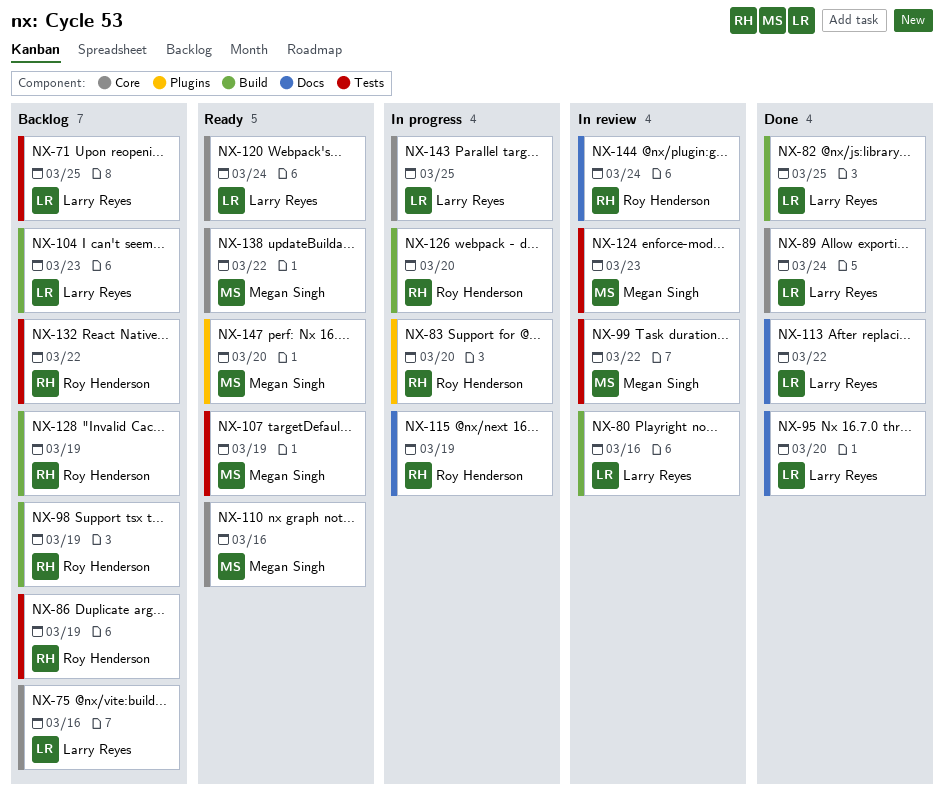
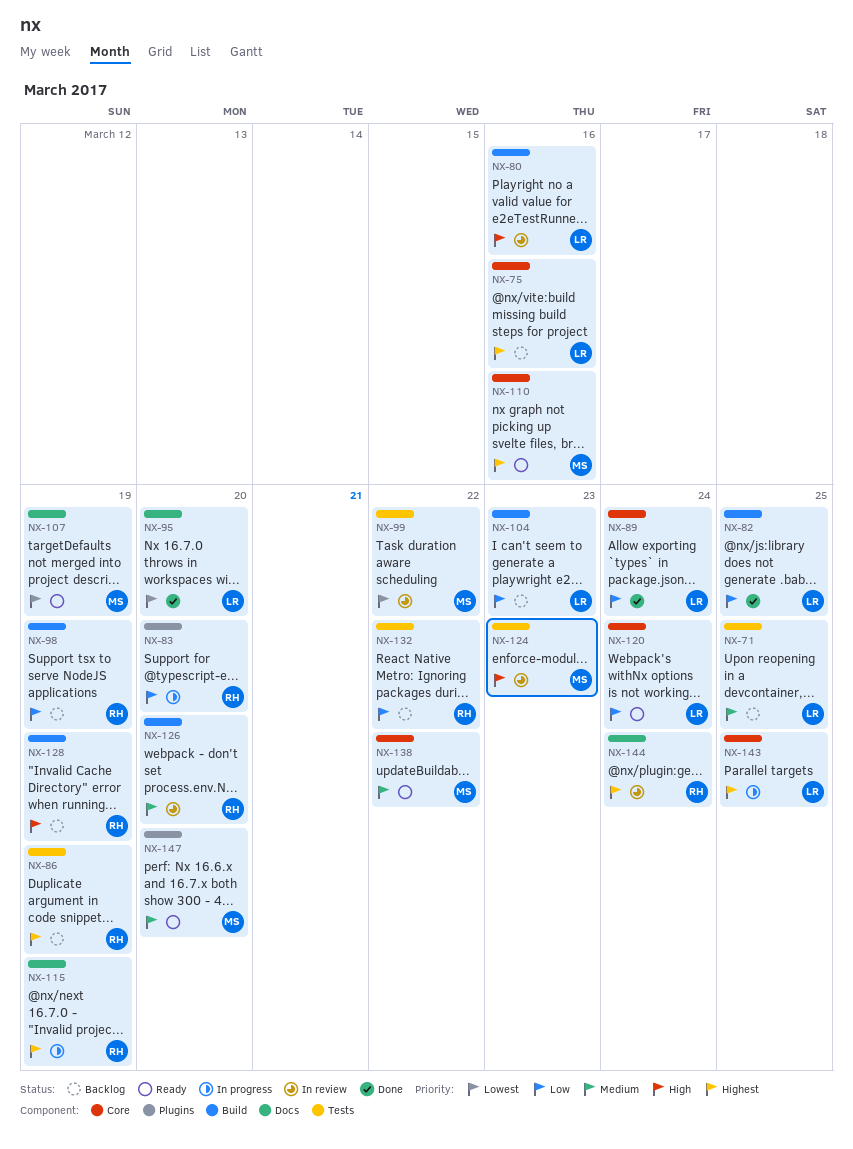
NX-107, label: Tests -> Docs
NX-113: present -> none
NX-126, status: In progress -> In review

